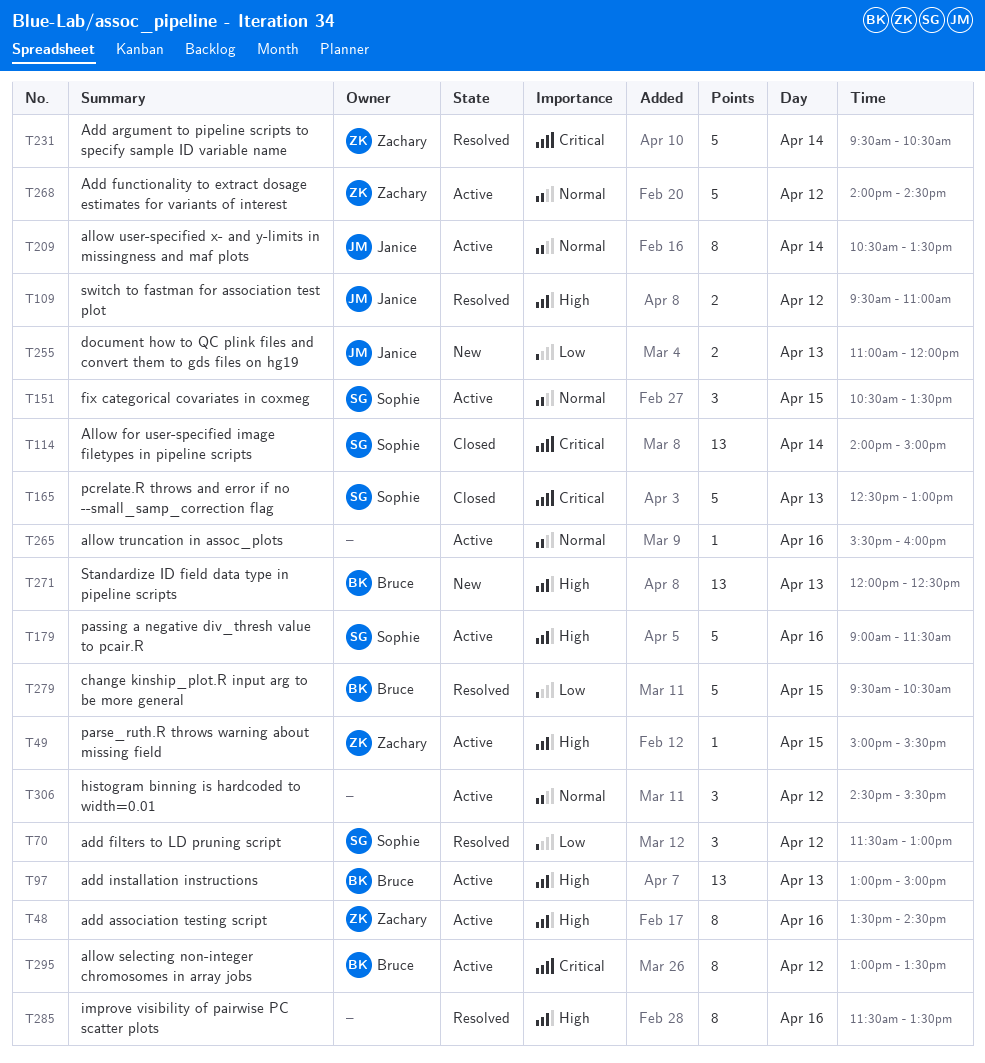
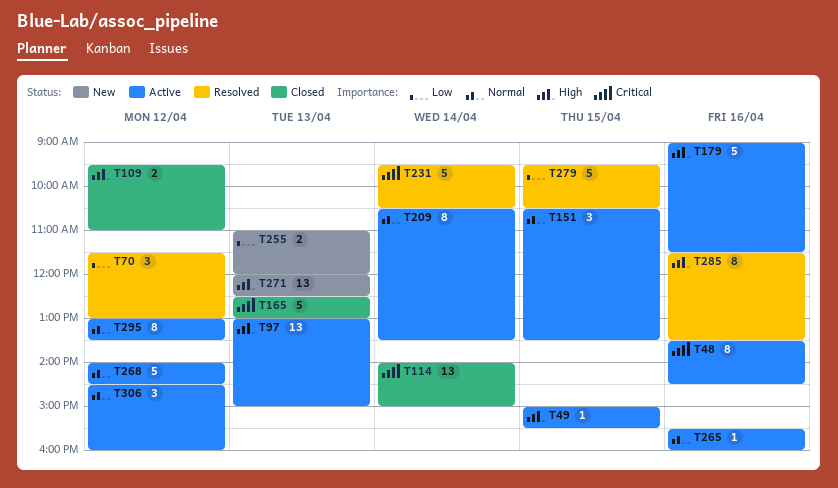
T48, priority: High -> Critical
T109, status: Resolved -> Closed
T295, priority: Critical -> Normal
T306, ends: 15:30 -> 16:00

